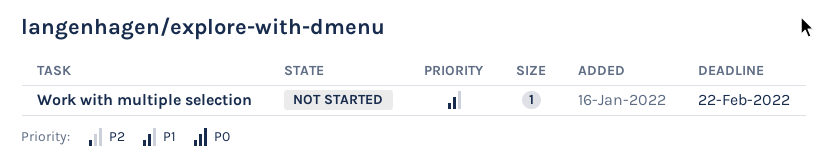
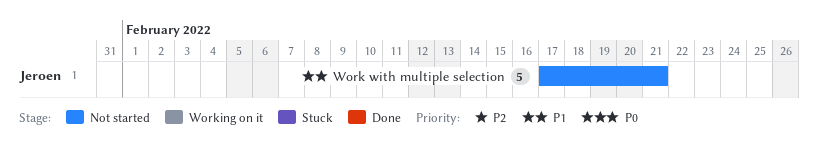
Work with multiple selection, estimate: 1 -> 5
Work with multiple selection, due: Feb 22 -> Feb 21

